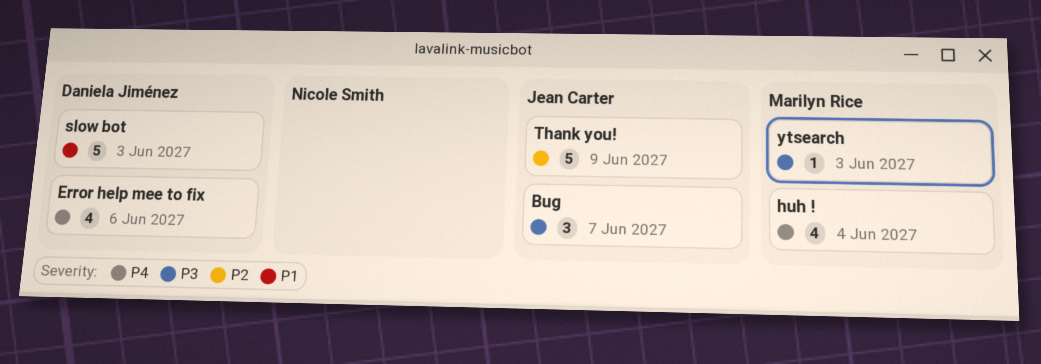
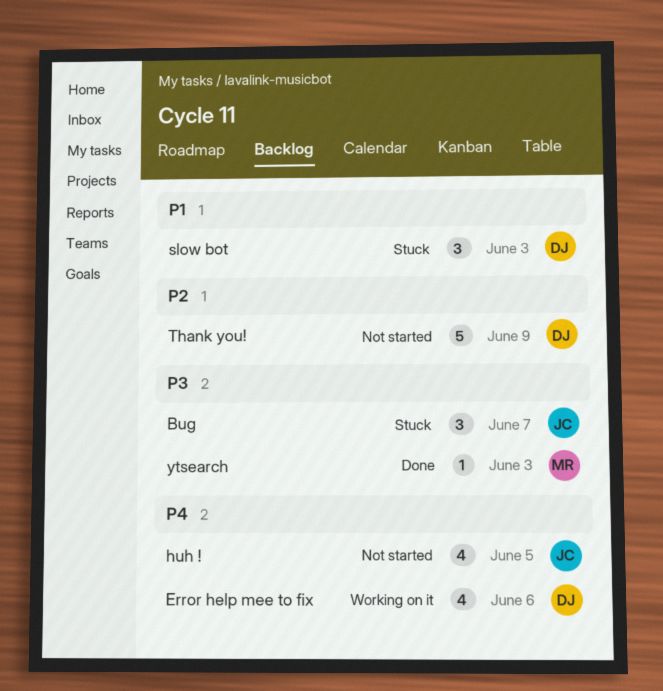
huh !, owner: Marilyn Rice -> Jean Carter
huh !, due: Jun 4 -> Jun 5
slow bot, estimate: 5 -> 3
Thank you!, owner: Jean Carter -> Daniela Jiménez

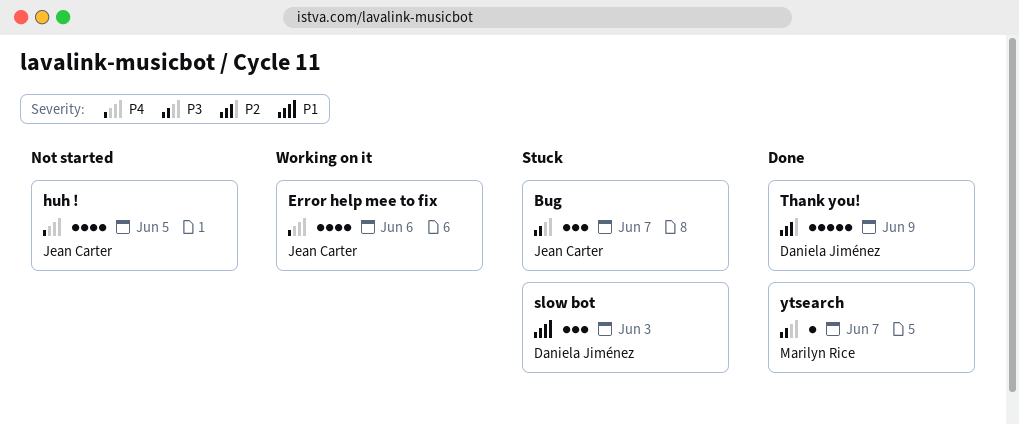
Error help mee to fix, owner: Daniela Jiménez -> Jean Carter
Thank you!, status: Not started -> Done
ytsearch, due: Jun 3 -> Jun 7

